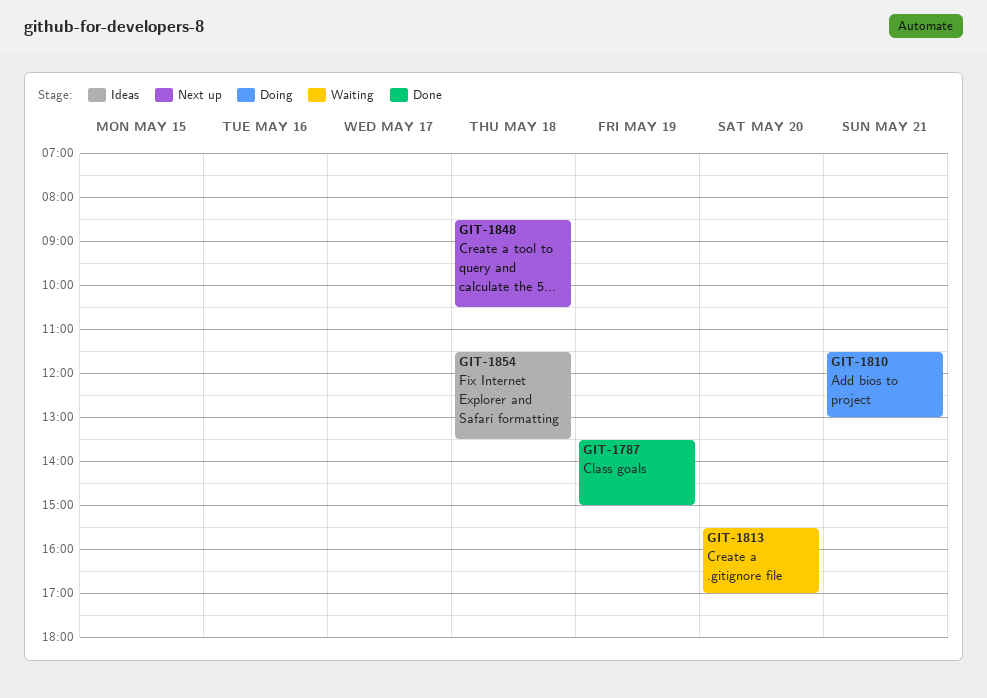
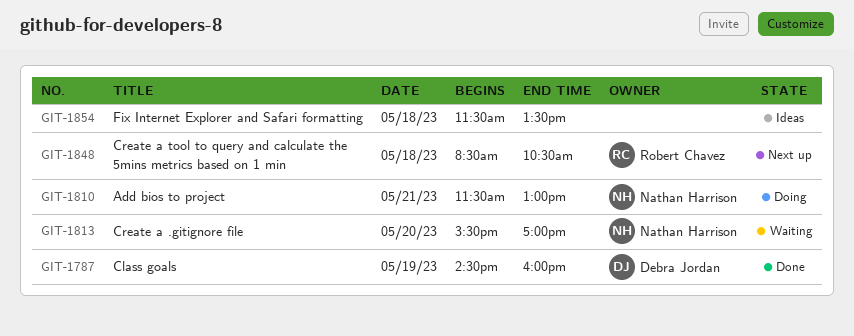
GIT-1787, begins: 13:30 -> 14:30
GIT-1787, ends: 15:00 -> 16:00

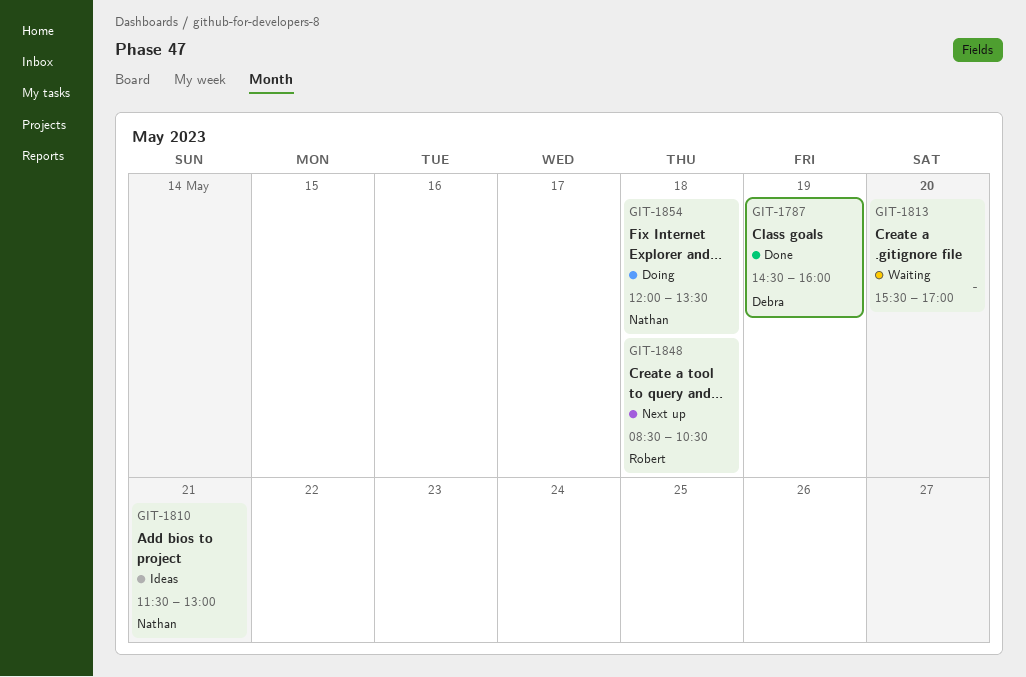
GIT-1810, status: Doing -> Ideas
GIT-1813, owner: Nathan Harrison -> none
GIT-1854, status: Ideas -> Doing
GIT-1854, owner: none -> Nathan Harrison
GIT-1854, begins: 11:30 -> 12:00

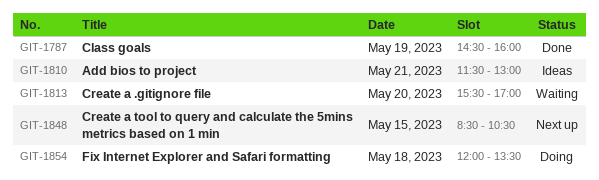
GIT-1848, day: May 18 -> May 15

